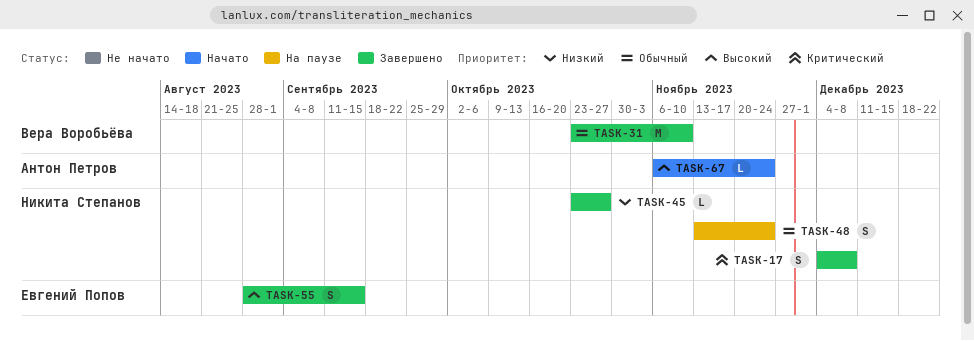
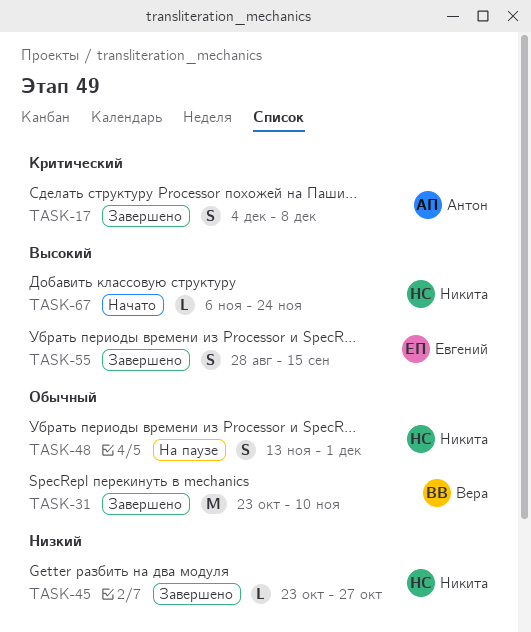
TASK-17, owner: Никита Степанов -> Антон Петров
TASK-48, due: Nov 24 -> Dec 1
TASK-67, owner: Антон Петров -> Никита Степанов

